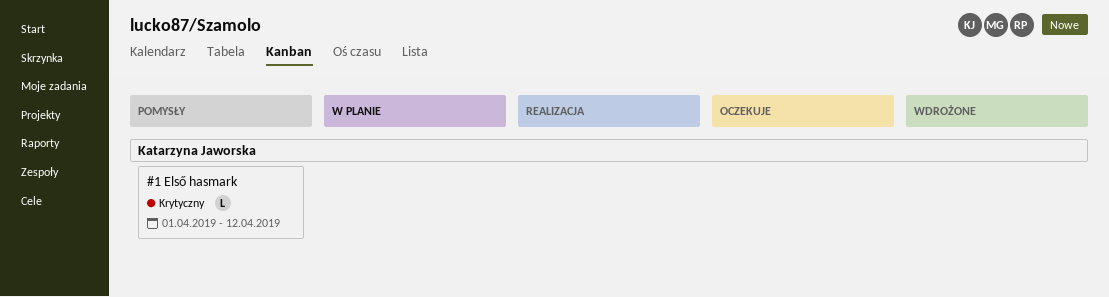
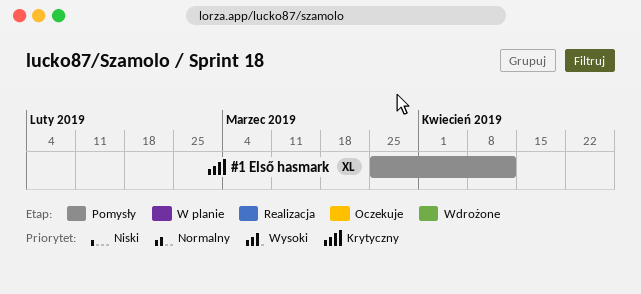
#1 Első hasmark, estimate: L -> XL
#1 Első hasmark, start: Apr 1 -> Mar 25

